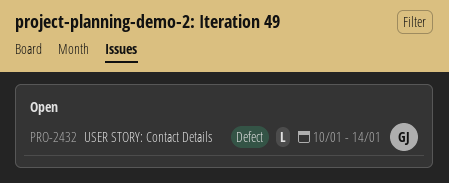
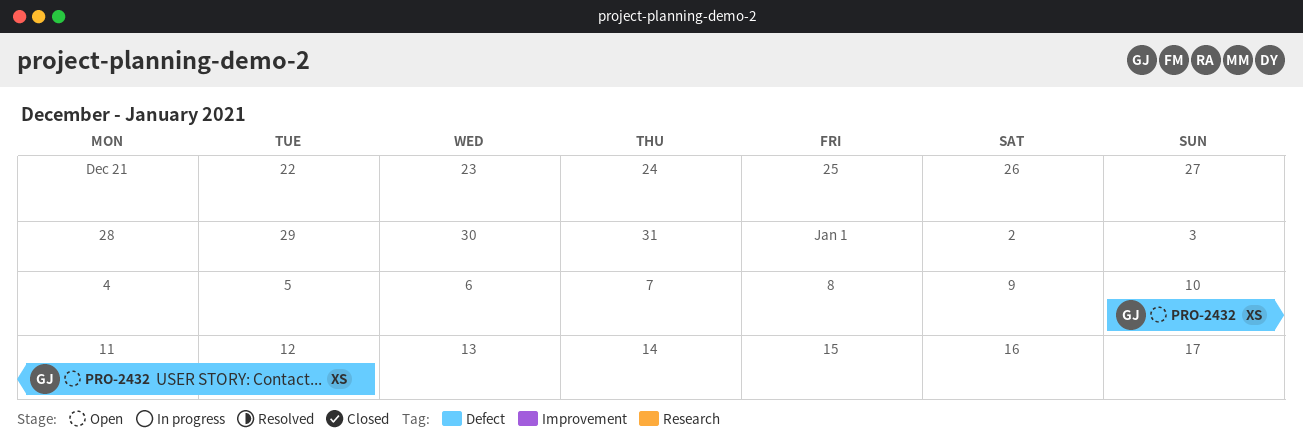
PRO-2432, estimate: L -> XS
PRO-2432, due: Jan 14 -> Jan 12

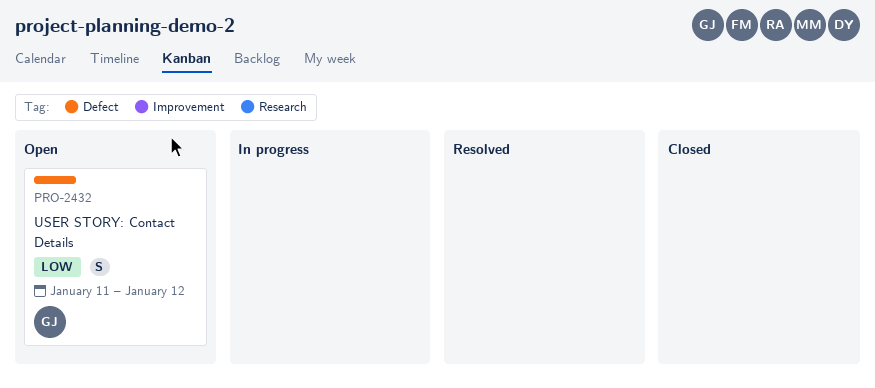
PRO-2432, estimate: XS -> S
PRO-2432, start: Jan 10 -> Jan 11

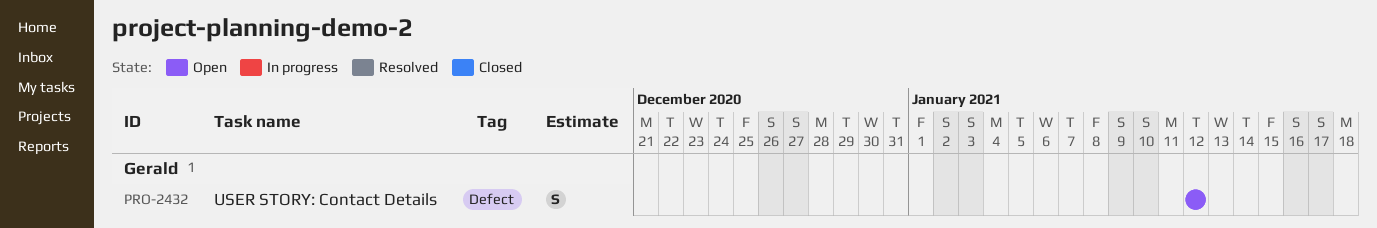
PRO-2432, start: Jan 11 -> Jan 12

